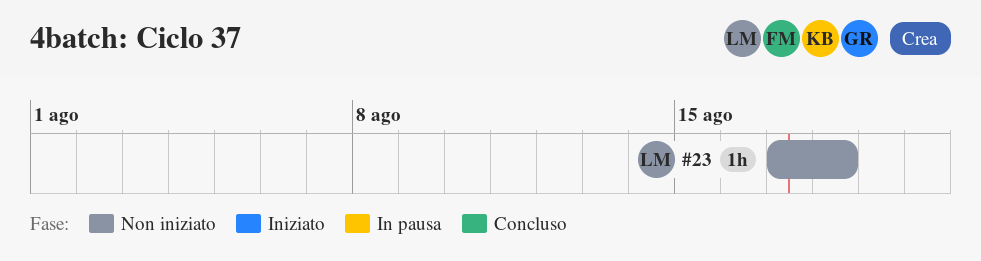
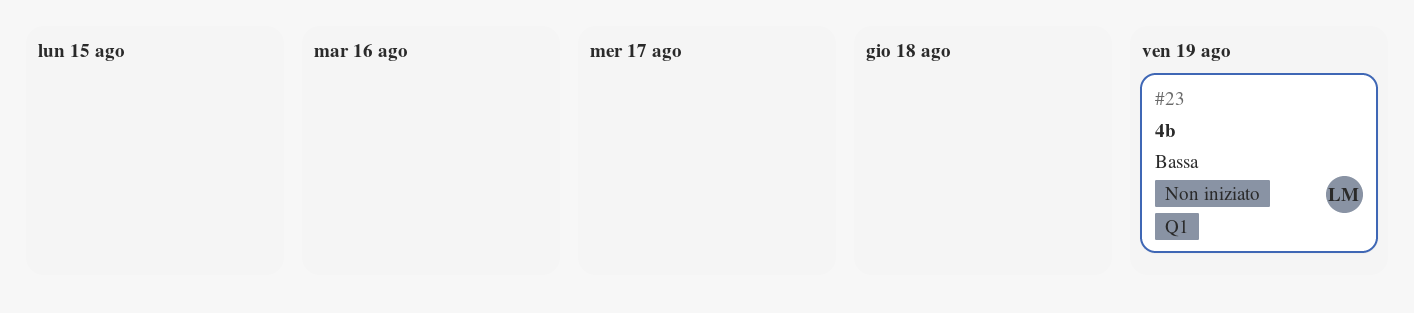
#23, due: Aug 18 -> Aug 19

